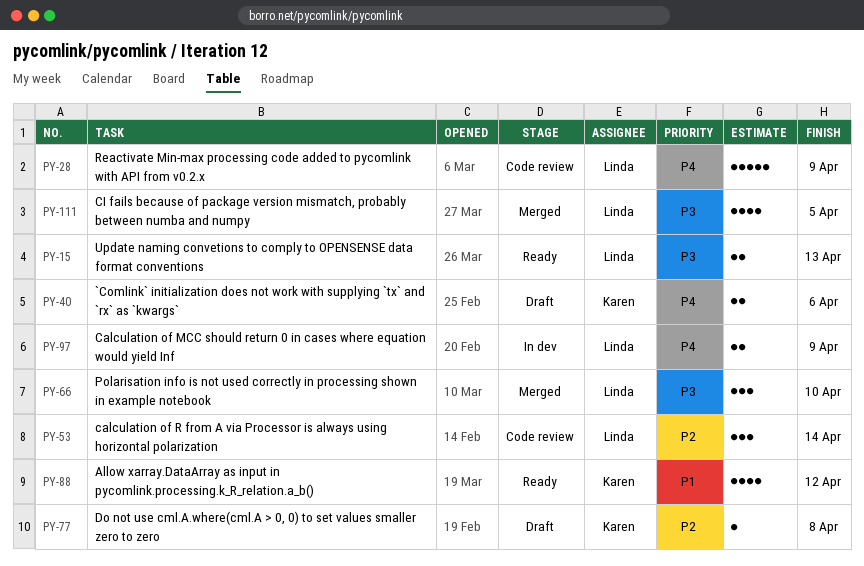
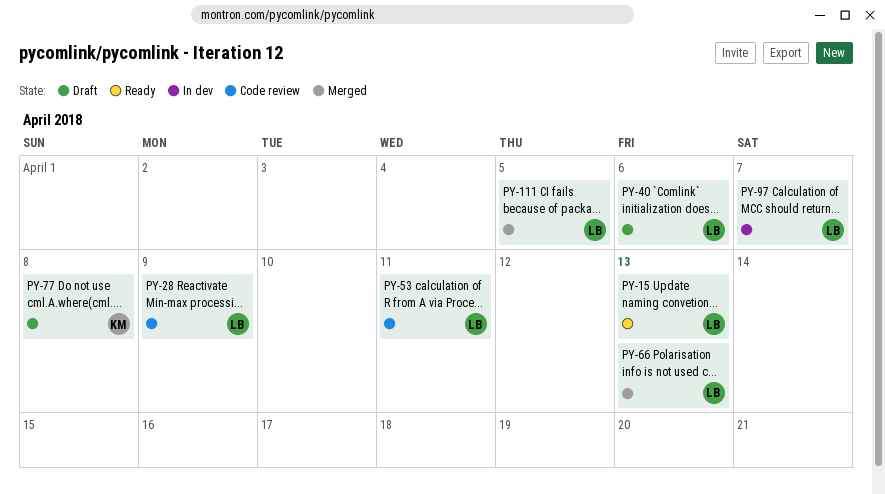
PY-40, owner: Karen -> Linda
PY-53, due: Apr 14 -> Apr 11
PY-66, due: Apr 10 -> Apr 13
PY-88: present -> none
PY-97, due: Apr 9 -> Apr 7

